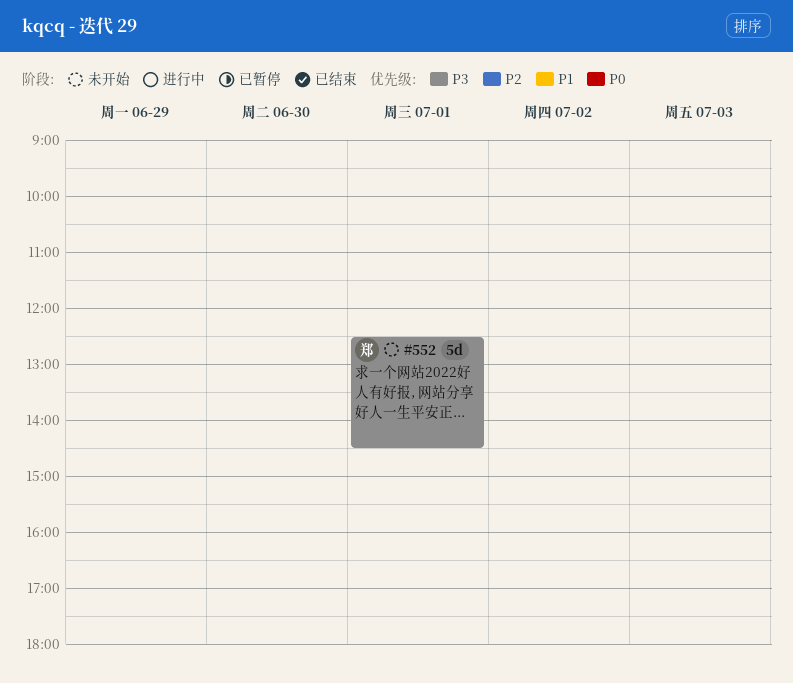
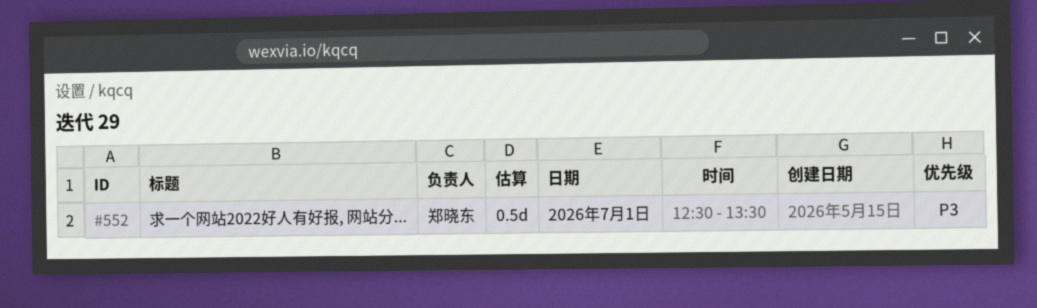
#552, estimate: 5d -> 0.5d
#552, ends: 14:30 -> 13:30

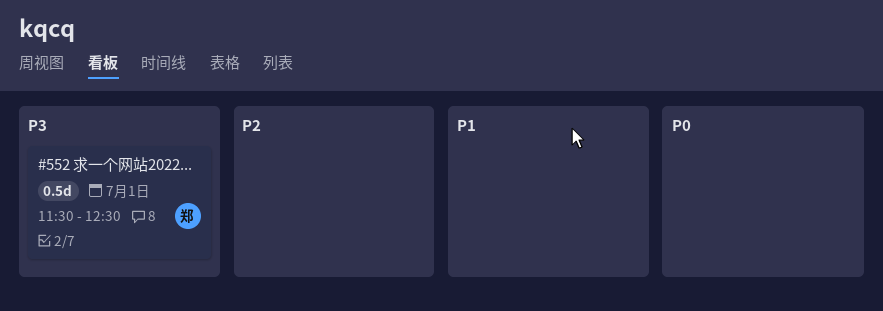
#552, begins: 12:30 -> 11:30
#552, ends: 13:30 -> 12:30

